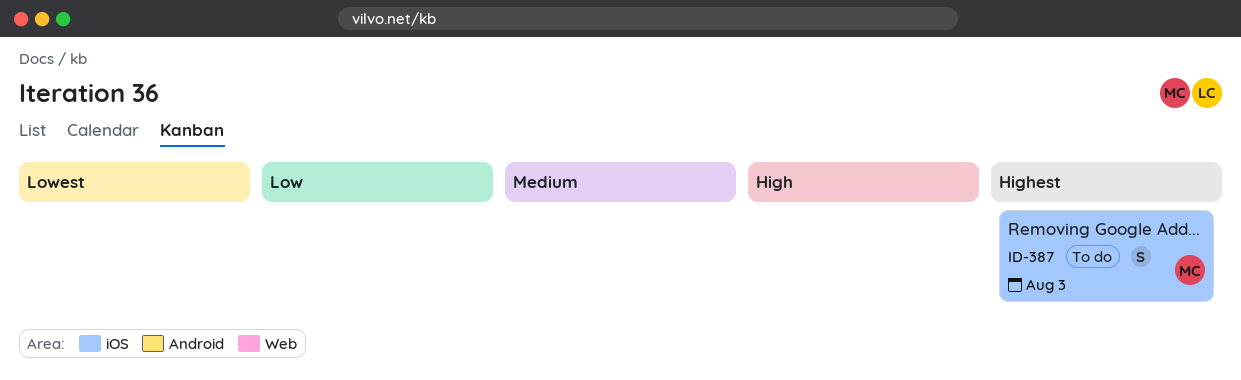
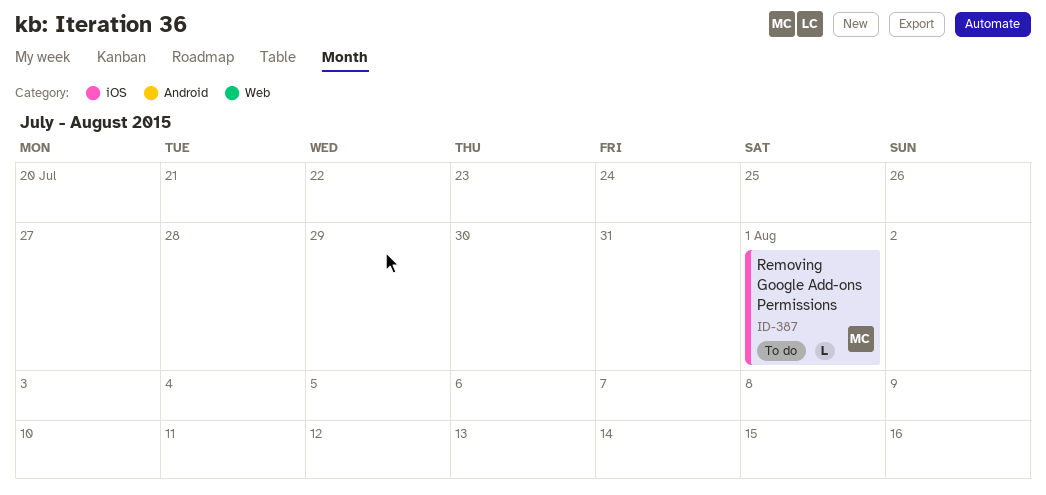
ID-387, estimate: S -> L
ID-387, due: Aug 3 -> Aug 1

